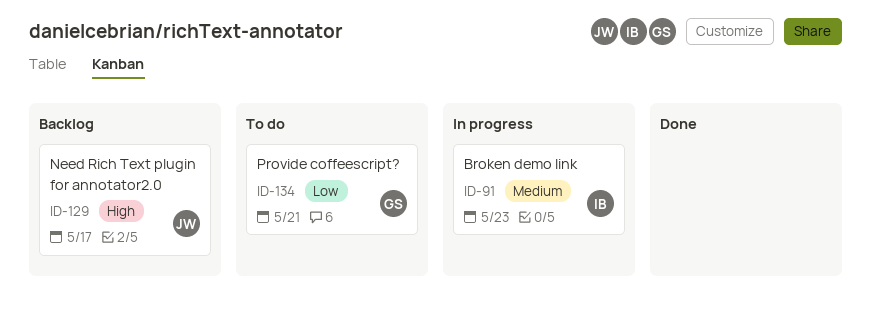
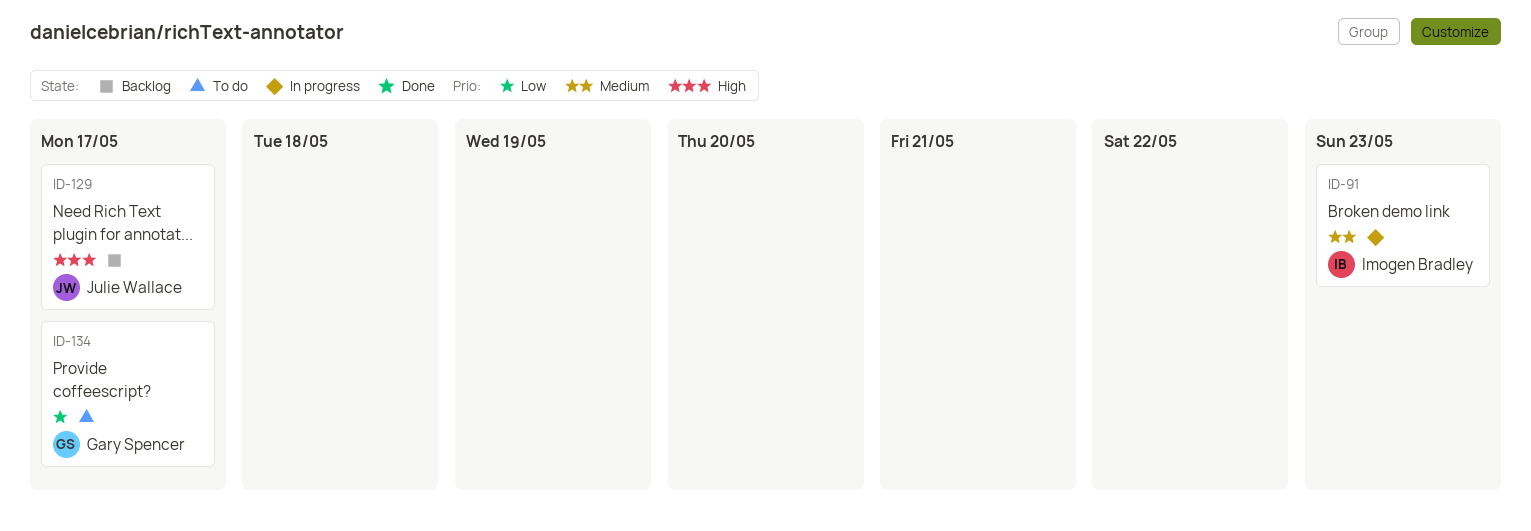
ID-134, due: May 21 -> May 17

